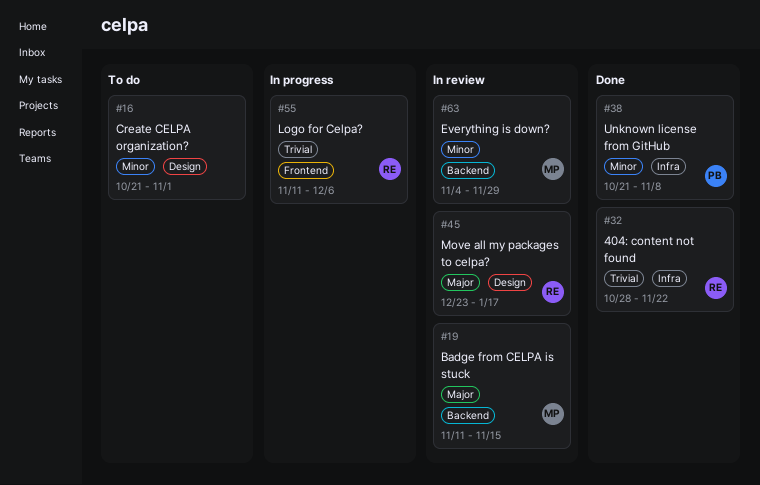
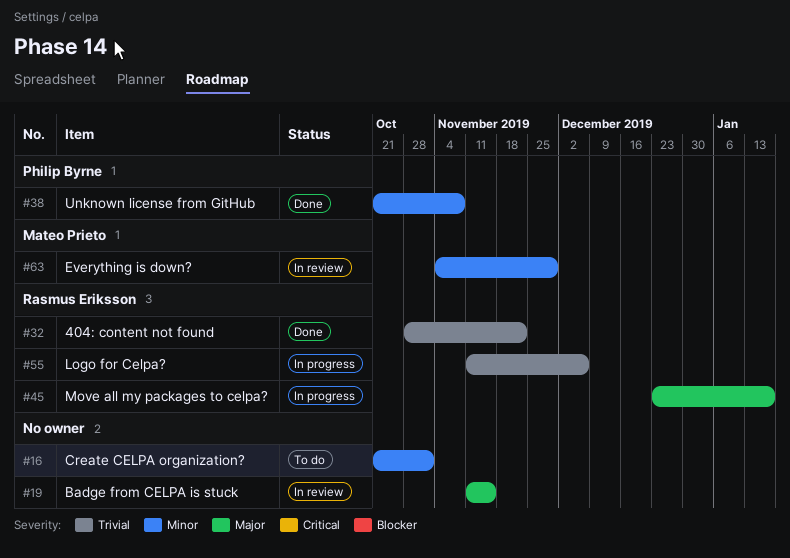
#19, owner: Mateo Prieto -> none
#45, status: In review -> In progress

